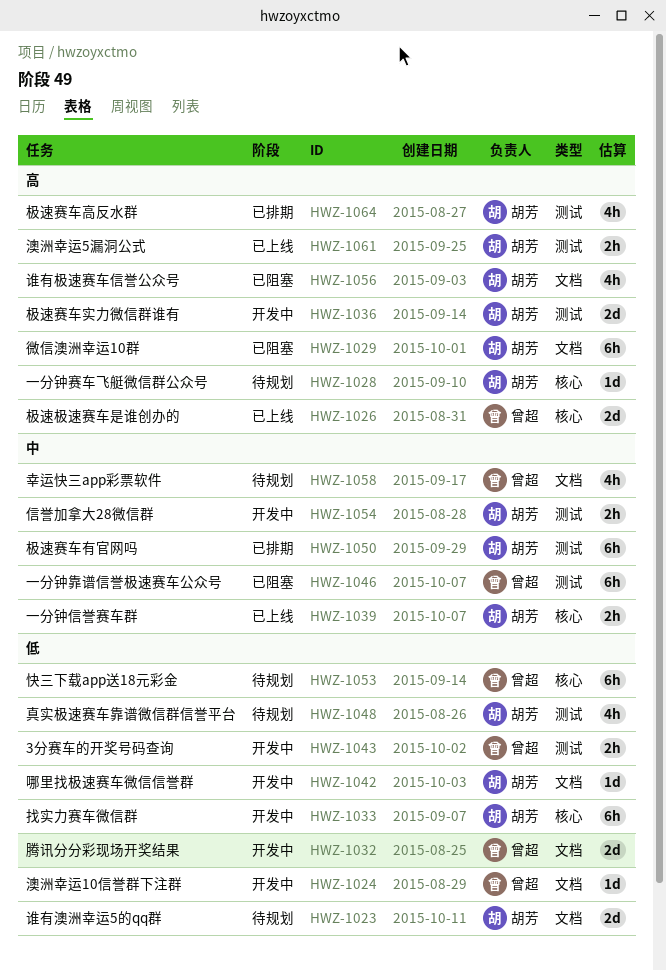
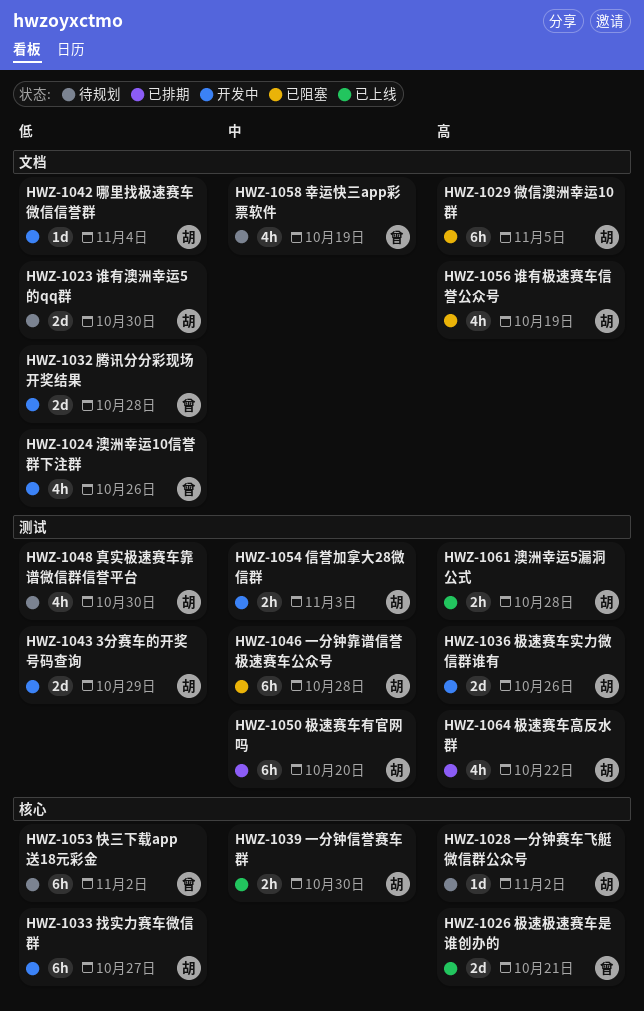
HWZ-1024, estimate: 1d -> 4h
HWZ-1043, owner: 曾超 -> 胡芳
HWZ-1043, estimate: 2h -> 2d
HWZ-1046, owner: 曾超 -> 胡芳

